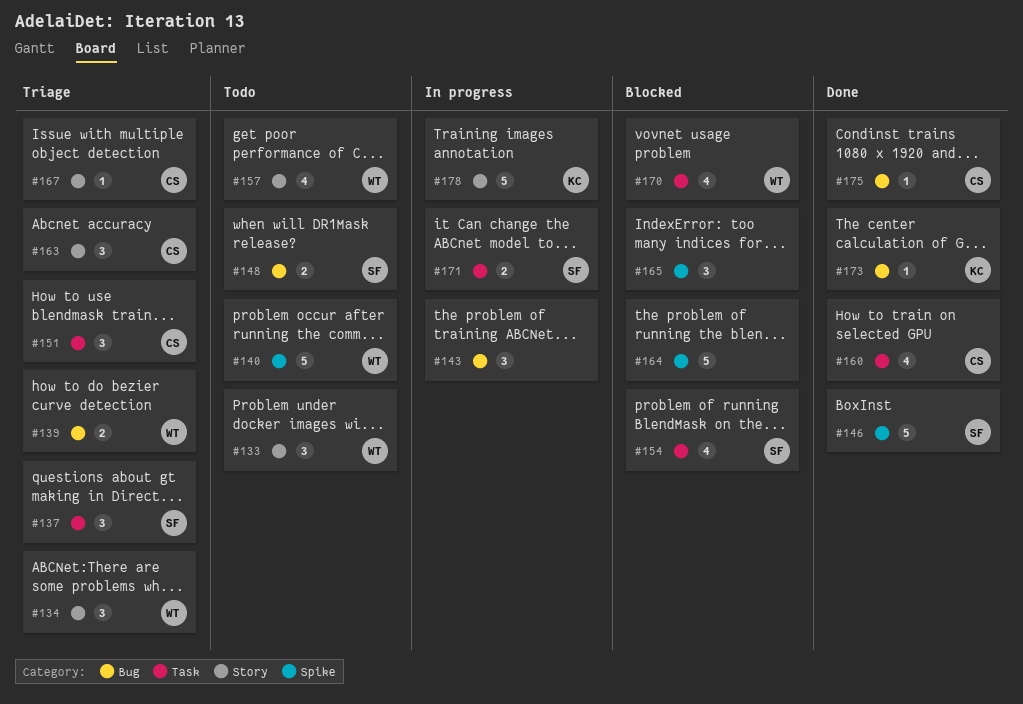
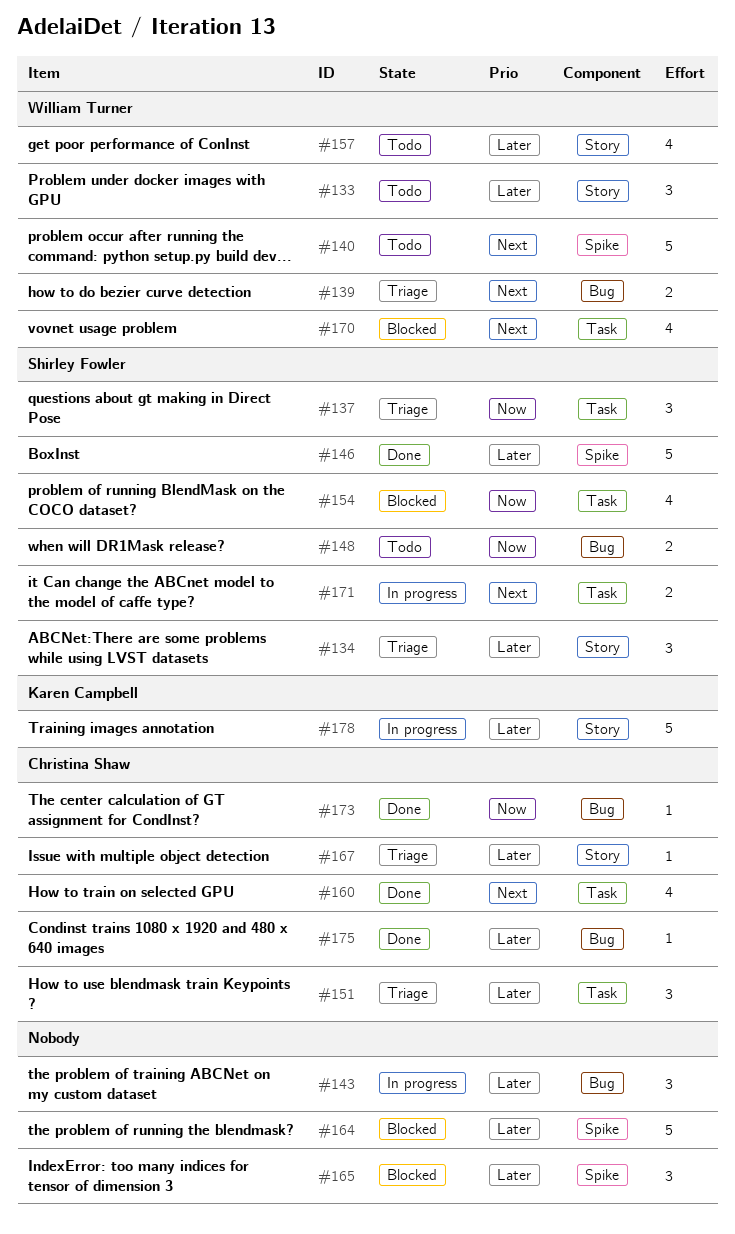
#134, owner: William Turner -> Shirley Fowler
#163: present -> none
#173, owner: Karen Campbell -> Christina Shaw

